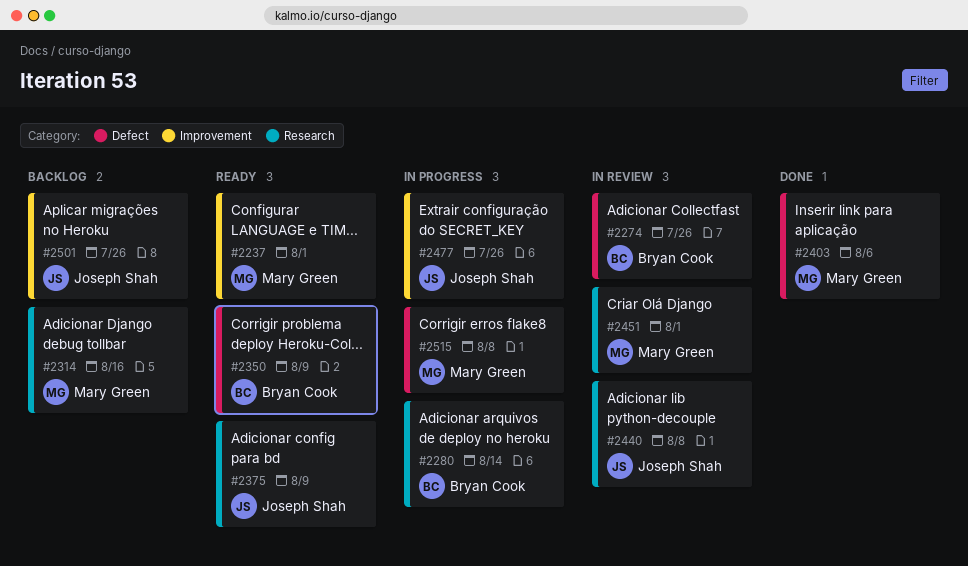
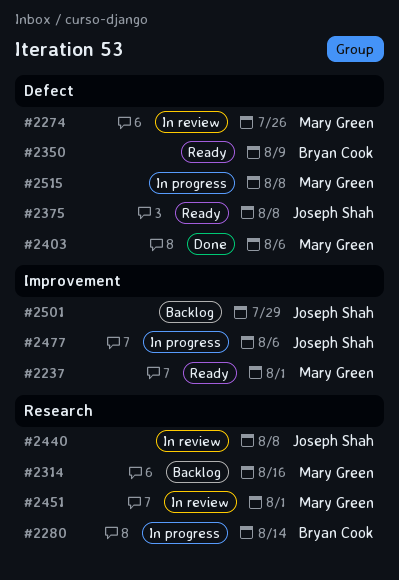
#2274, owner: Bryan Cook -> Mary Green
#2375, label: Research -> Defect
#2375, due: Aug 9 -> Aug 8
#2477, due: Jul 26 -> Aug 6
#2501, due: Jul 26 -> Jul 29

